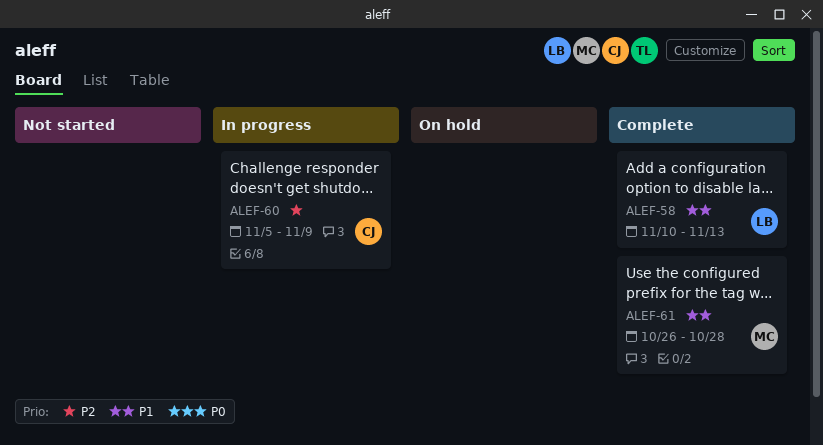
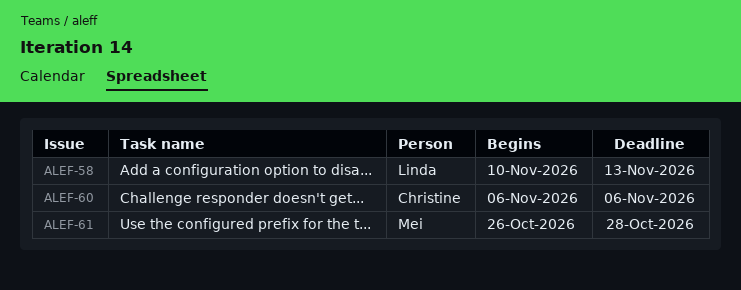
ALEF-60, start: Nov 5 -> Nov 6
ALEF-60, due: Nov 9 -> Nov 6

